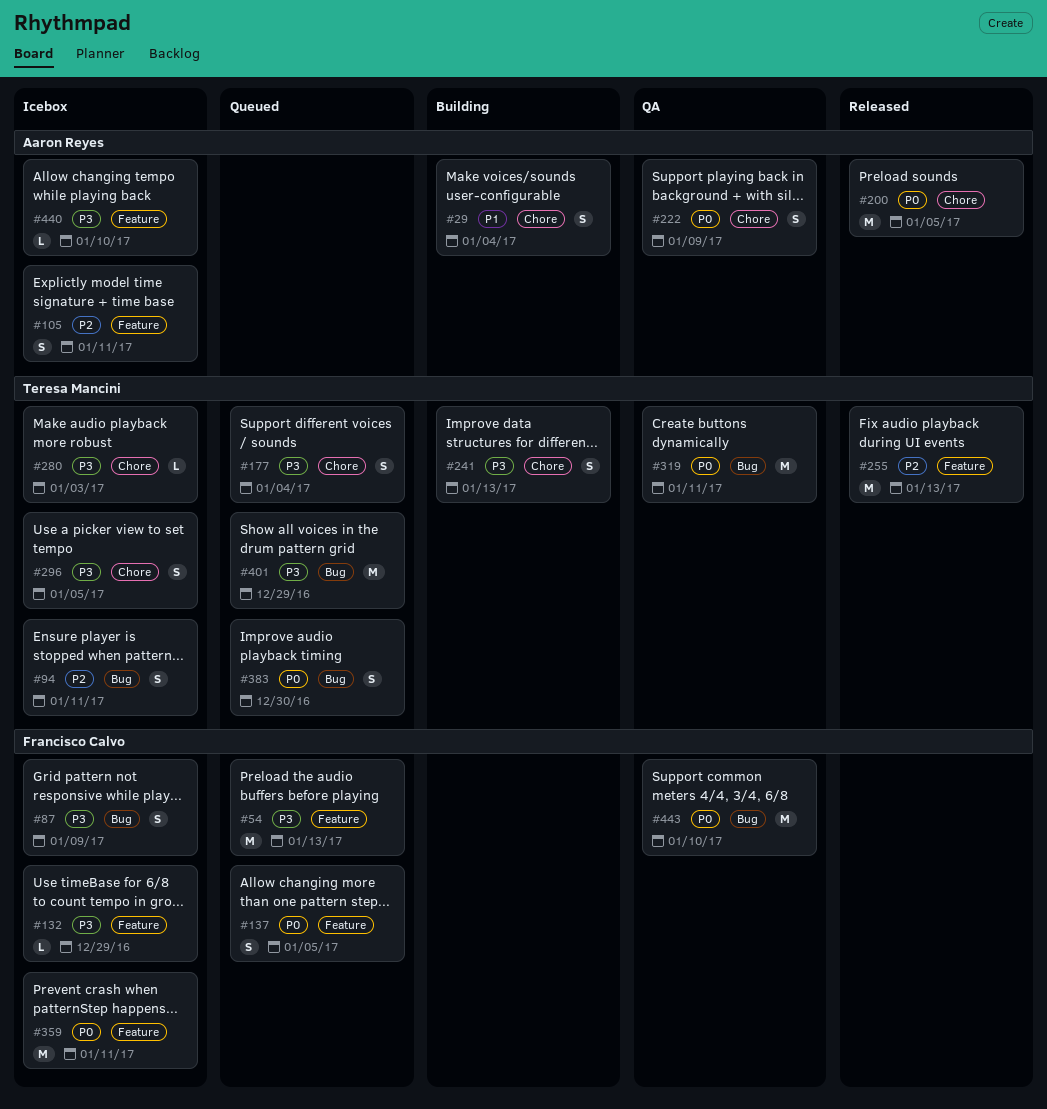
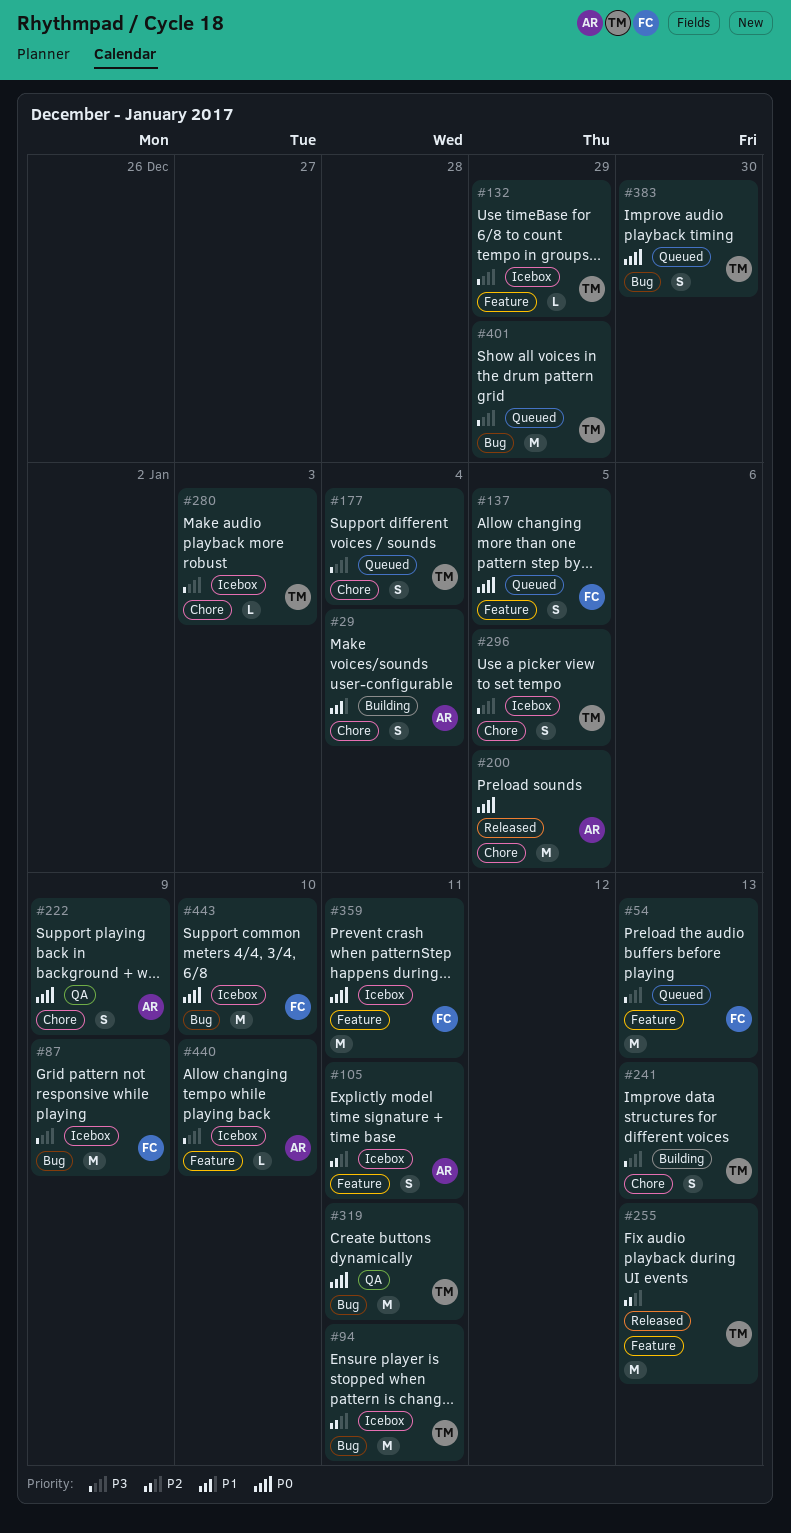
#87, estimate: S -> M
#94, estimate: S -> M
#132, owner: Francisco Calvo -> Teresa Mancini
#443, status: QA -> Icebox

